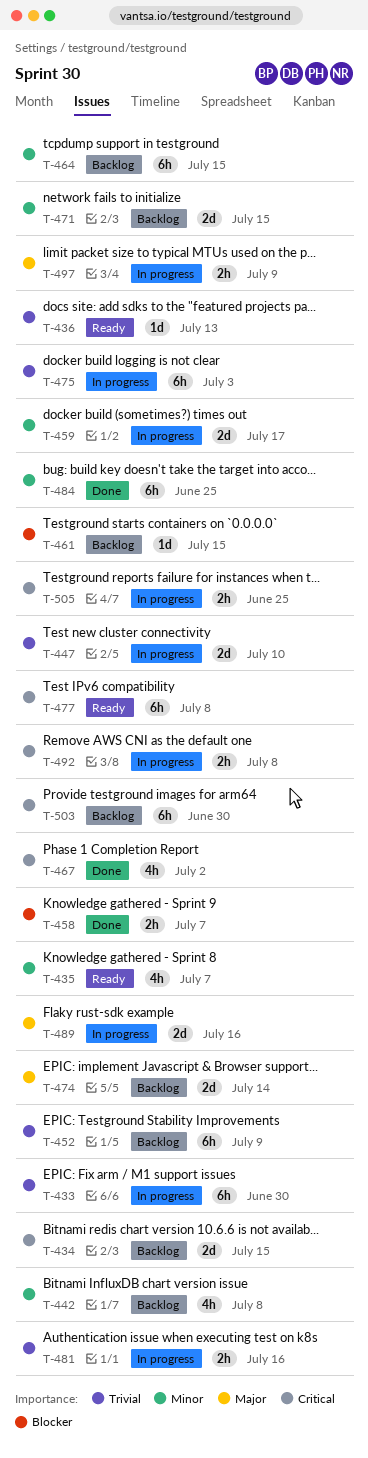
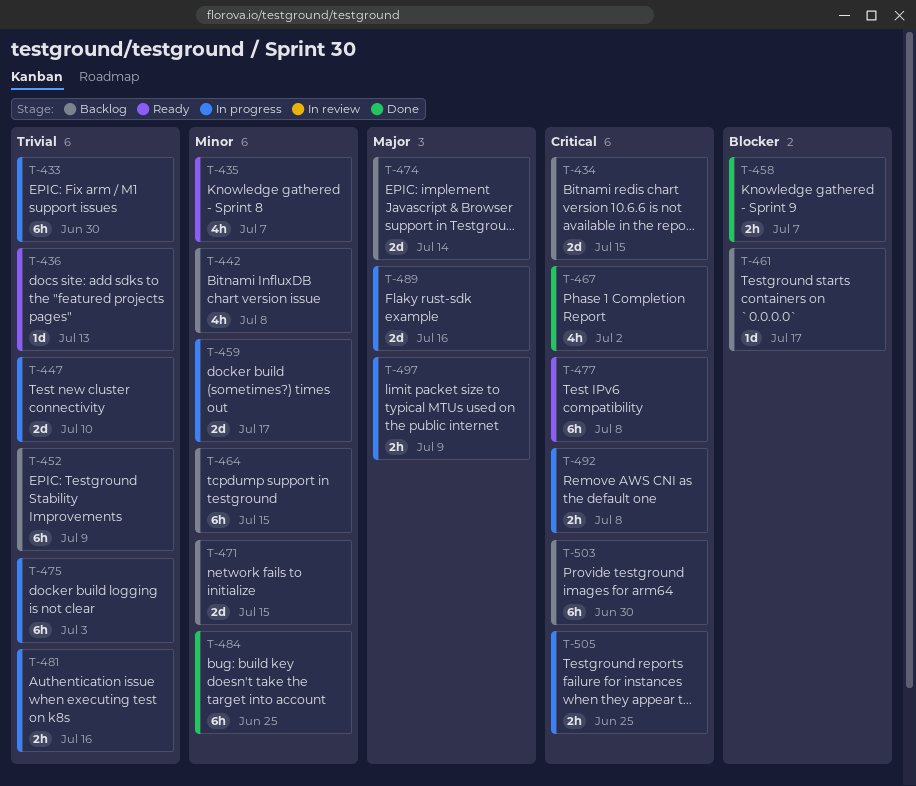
T-461, due: Jul 15 -> Jul 17

